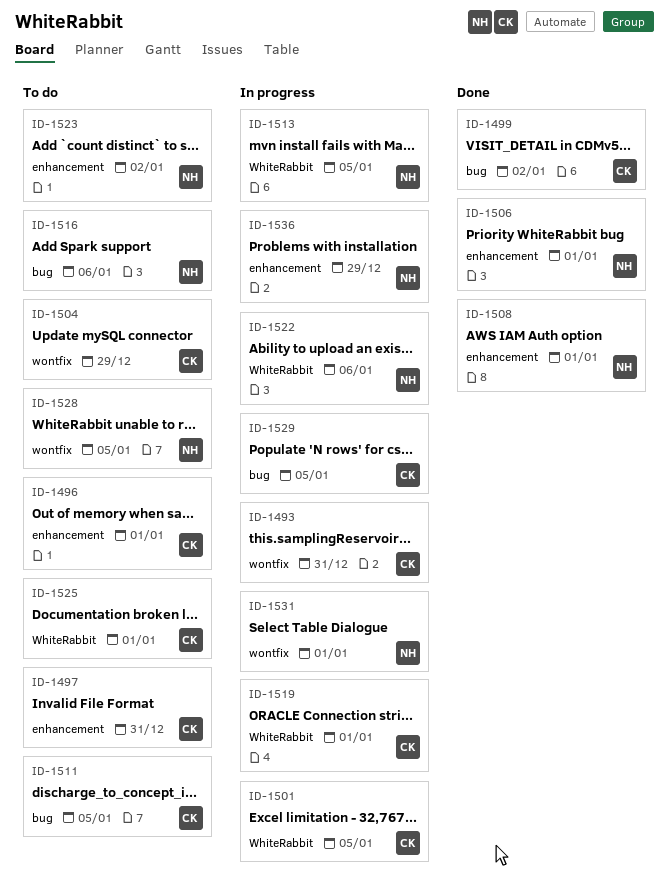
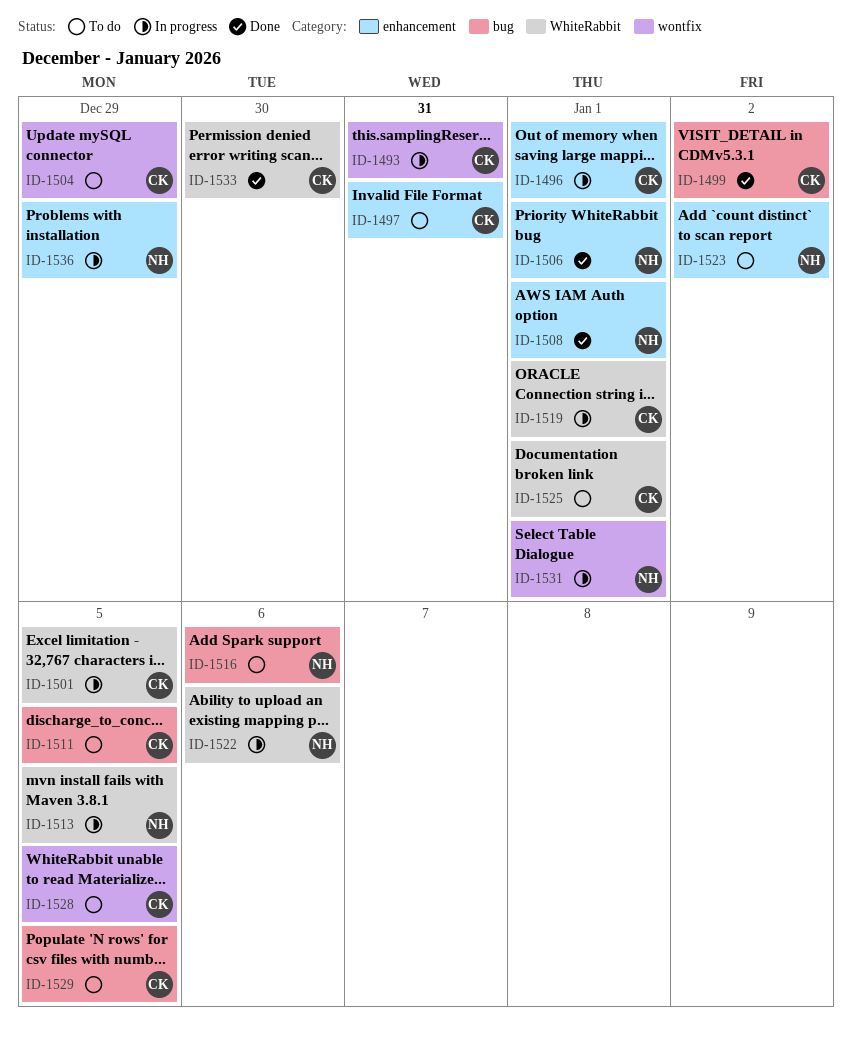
ID-1496, status: To do -> In progress
ID-1528, owner: NH -> CK
ID-1529, status: In progress -> To do
ID-1533: none -> present

